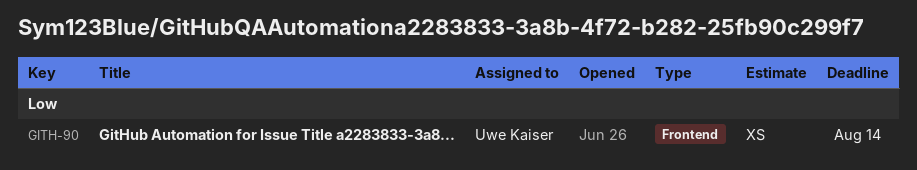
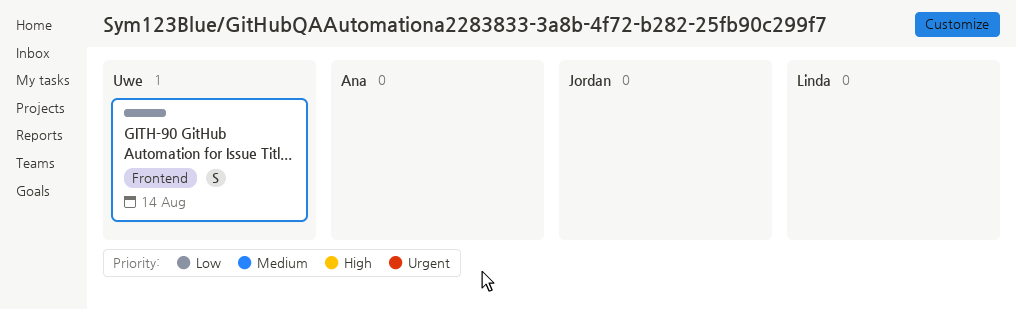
GITH-90, estimate: XS -> S

